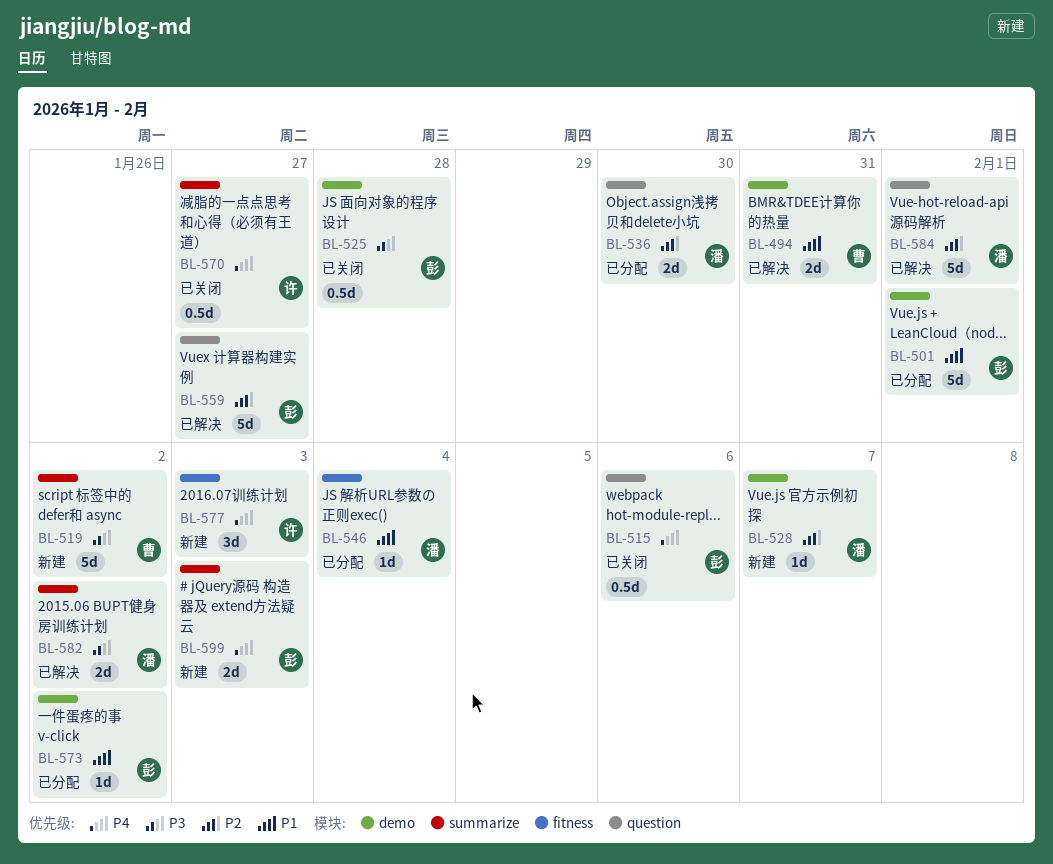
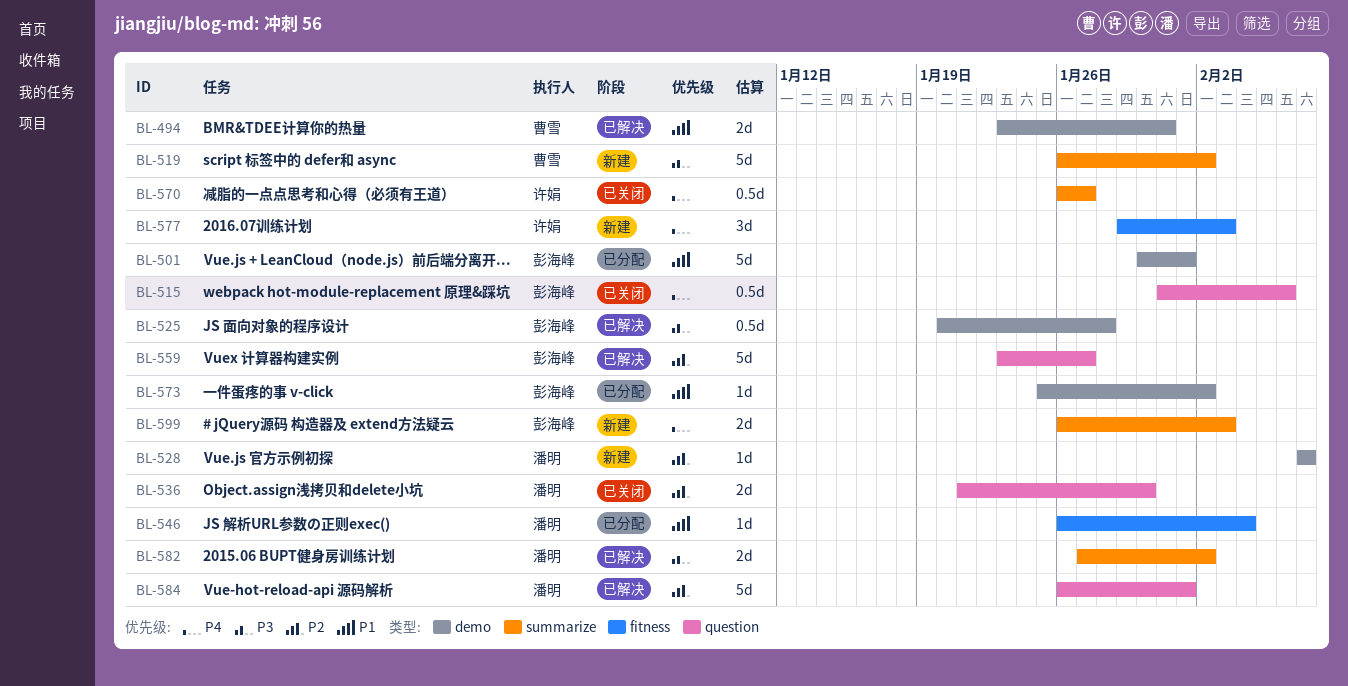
BL-525, status: 已关闭 -> 已解决
BL-536, status: 已分配 -> 已关闭

